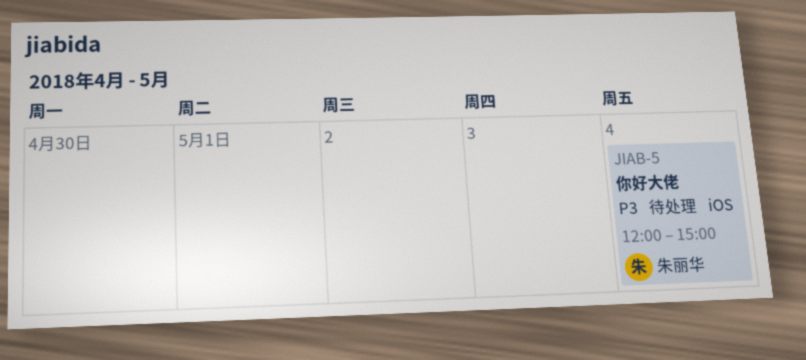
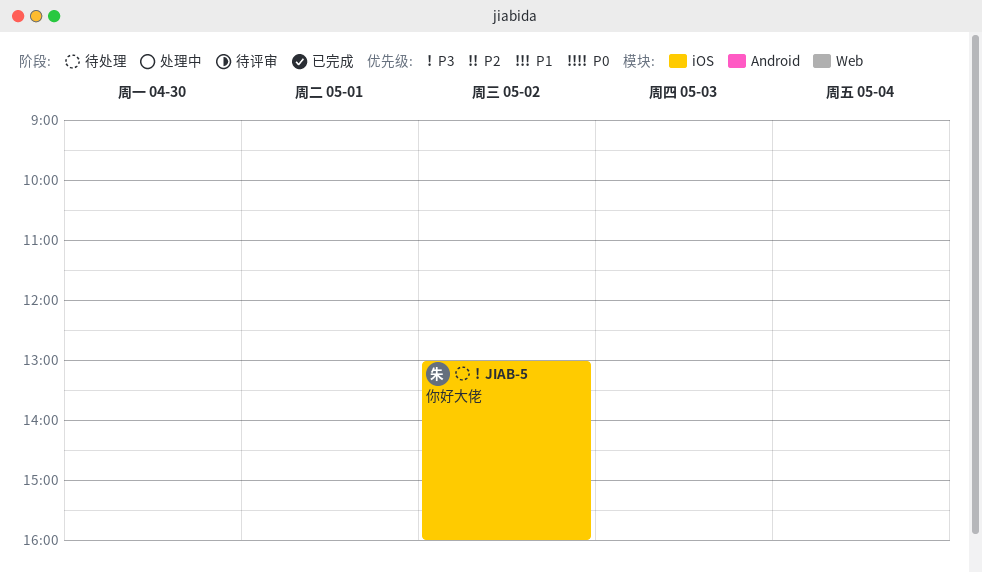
JIAB-5, day: May 4 -> May 2
JIAB-5, begins: 12:00 -> 13:00
JIAB-5, ends: 15:00 -> 16:00

